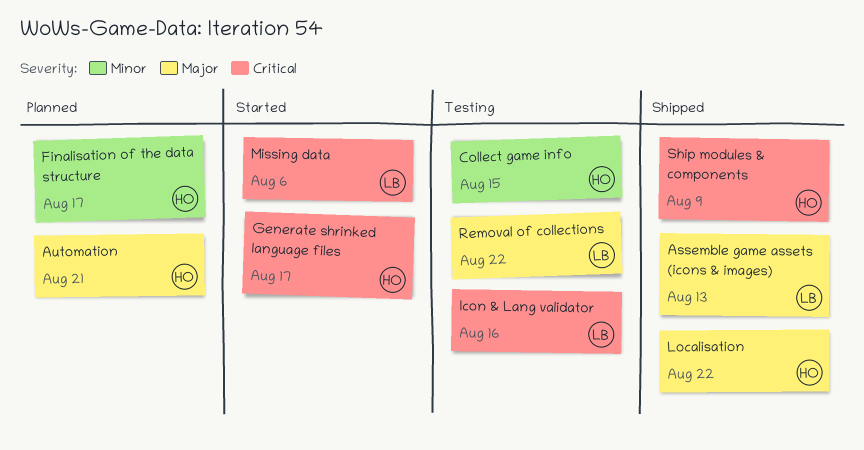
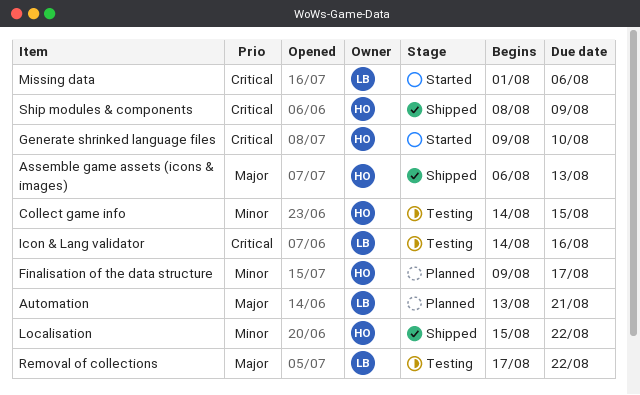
Assemble game assets (icons & images), owner: LB -> HO
Automation, owner: HO -> LB
Generate shrinked language files, due: Aug 17 -> Aug 10
Localisation, priority: Major -> Minor

